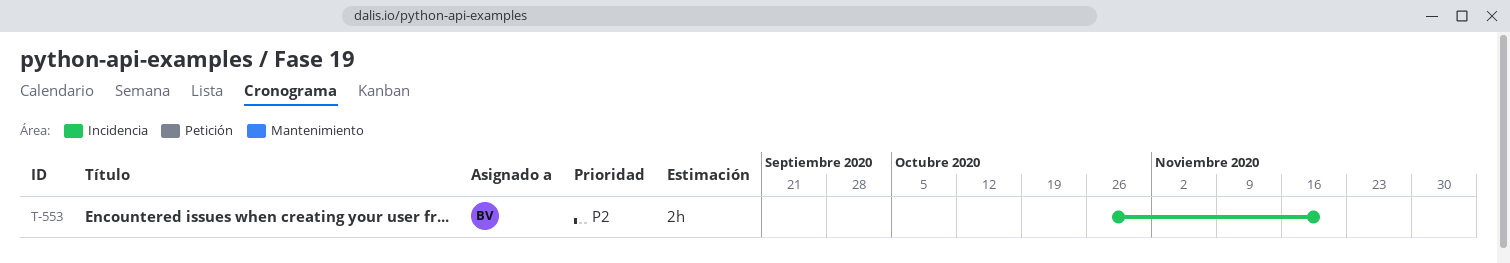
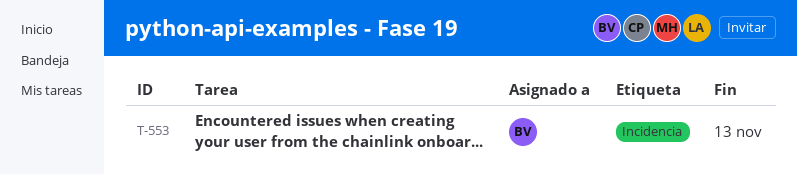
T-553, due: Nov 20 -> Nov 13

